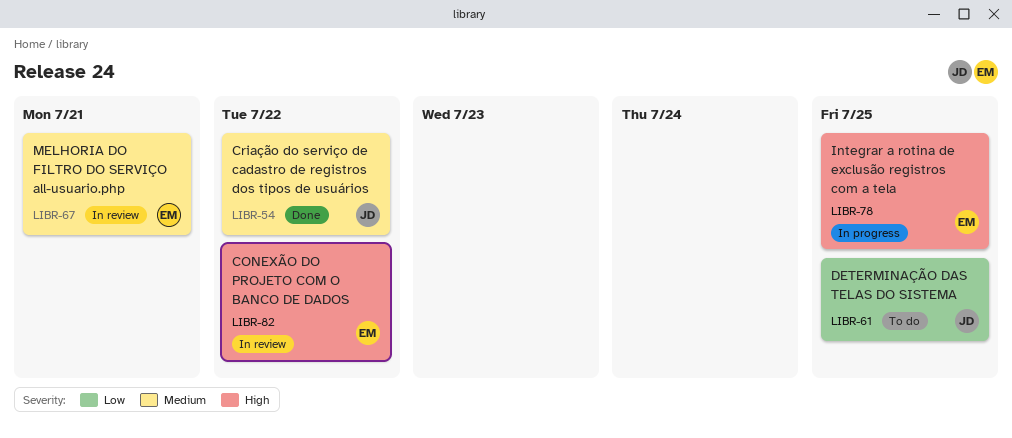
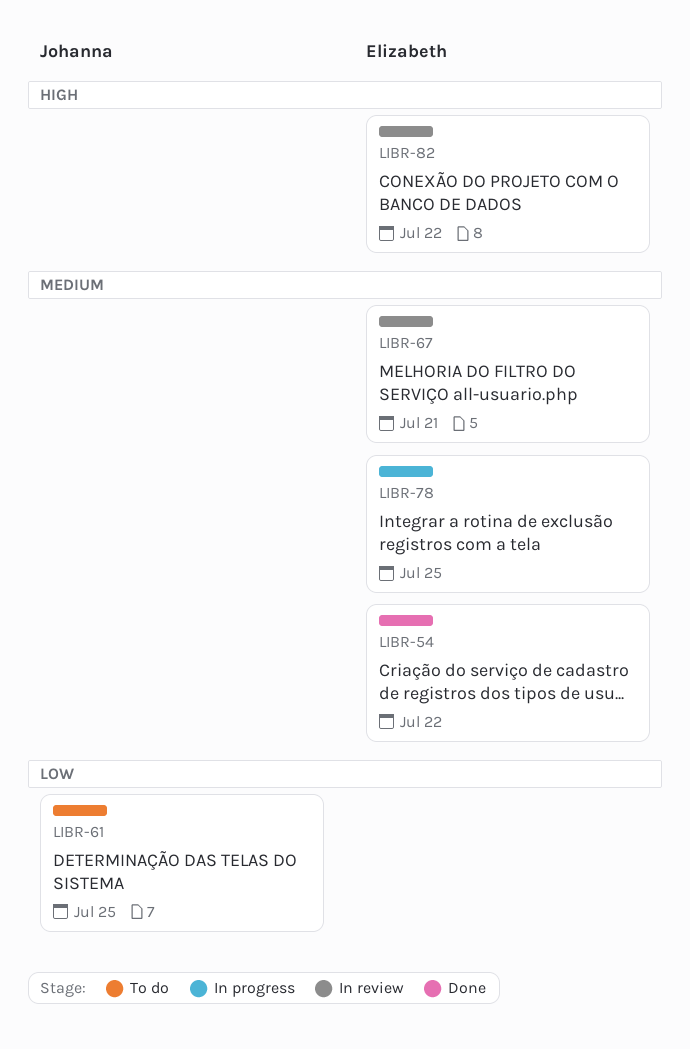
LIBR-54, owner: Johanna -> Elizabeth
LIBR-78, priority: High -> Medium

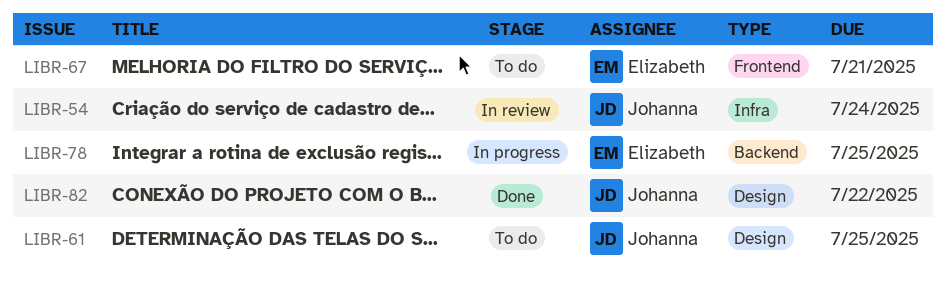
LIBR-54, status: Done -> In review
LIBR-54, owner: Elizabeth -> Johanna
LIBR-54, due: Jul 22 -> Jul 24
LIBR-67, status: In review -> To do
LIBR-82, status: In review -> Done
LIBR-82, owner: Elizabeth -> Johanna

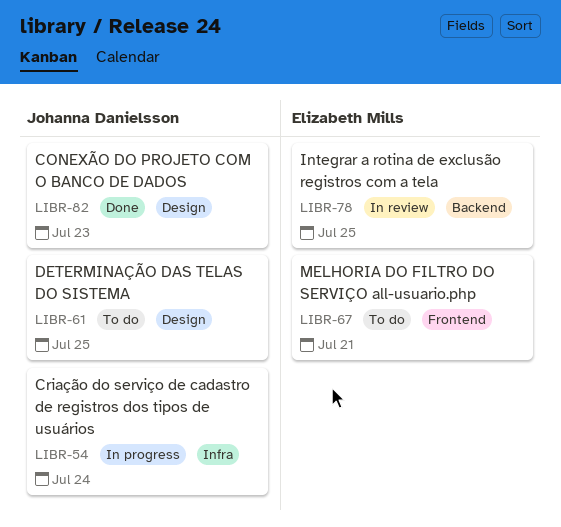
LIBR-54, status: In review -> In progress
LIBR-78, status: In progress -> In review
LIBR-82, due: Jul 22 -> Jul 23

